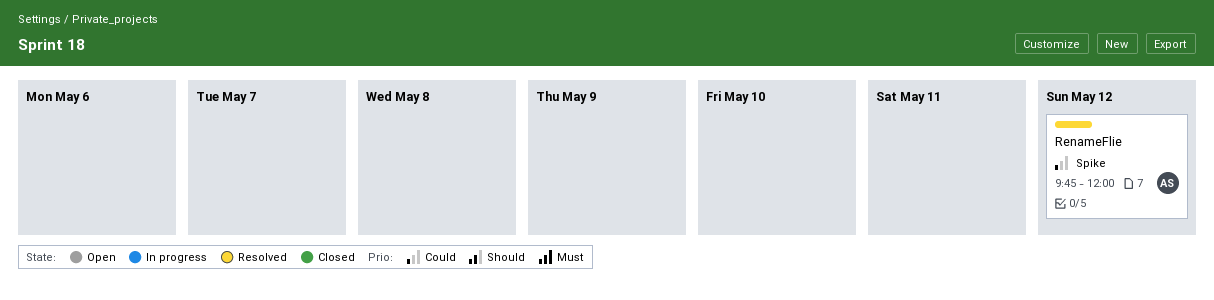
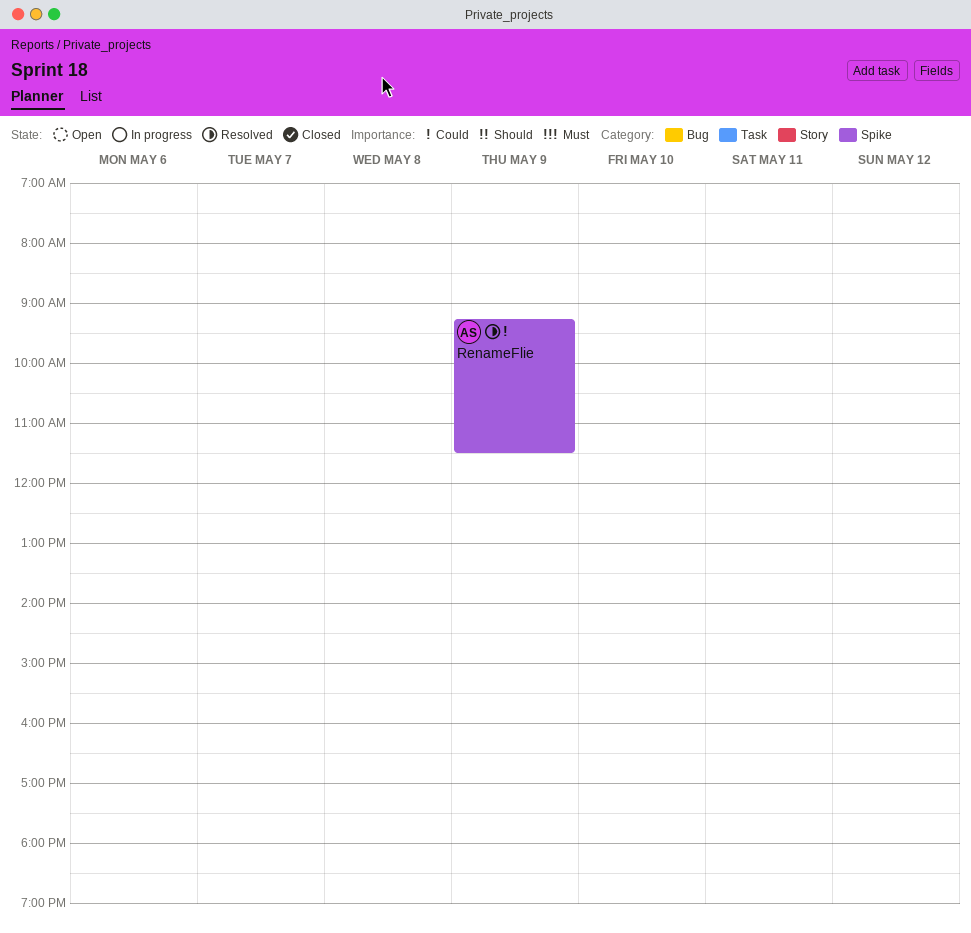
RenameFlie, day: May 12 -> May 9
RenameFlie, begins: 09:45 -> 09:15
RenameFlie, ends: 12:00 -> 11:30

